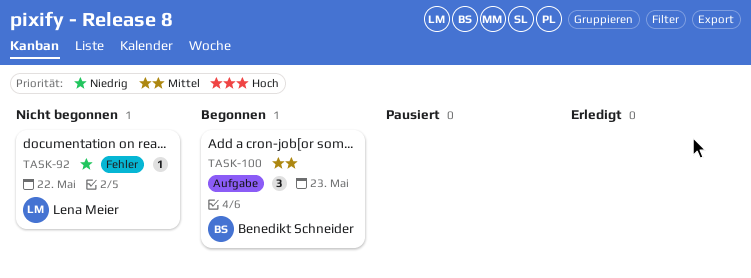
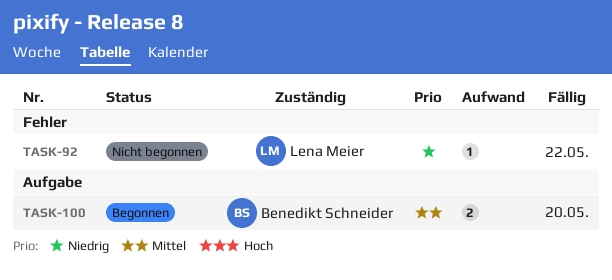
TASK-100, estimate: 3 -> 2
TASK-100, due: May 23 -> May 20

